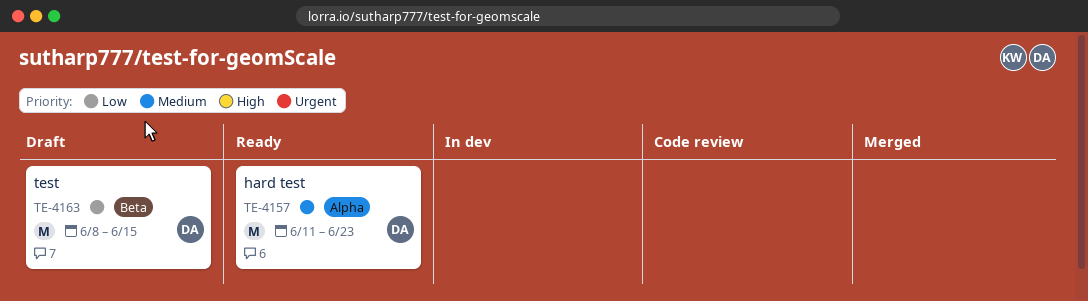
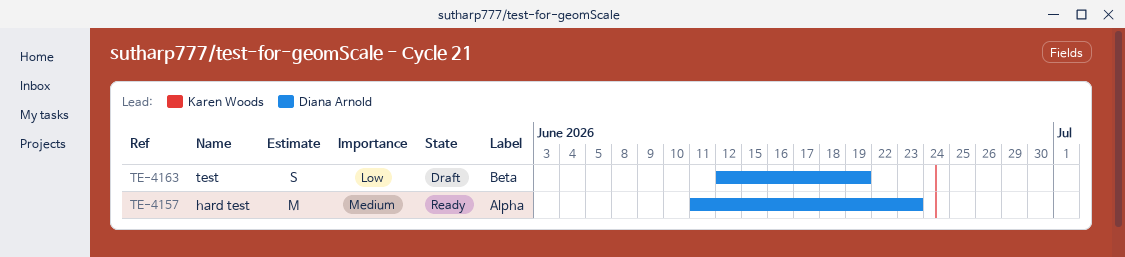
TE-4163, estimate: M -> S
TE-4163, start: Jun 8 -> Jun 12
TE-4163, due: Jun 15 -> Jun 19

